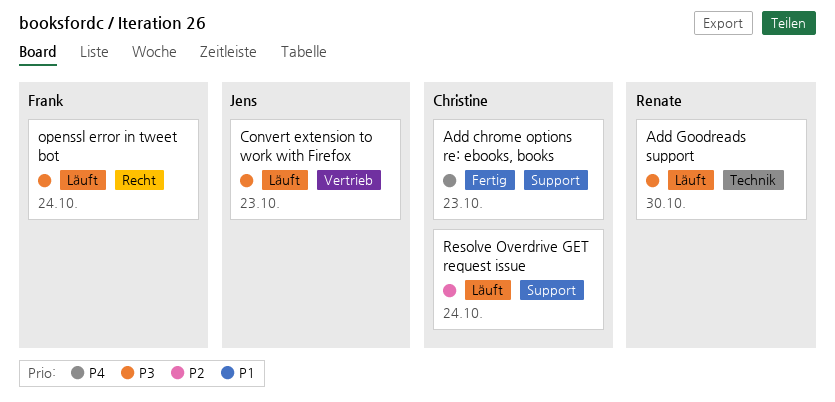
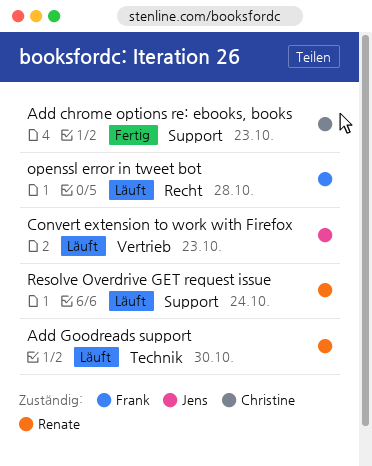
openssl error in tweet bot, due: Oct 24 -> Oct 28
Resolve Overdrive GET request issue, owner: Christine -> Renate

